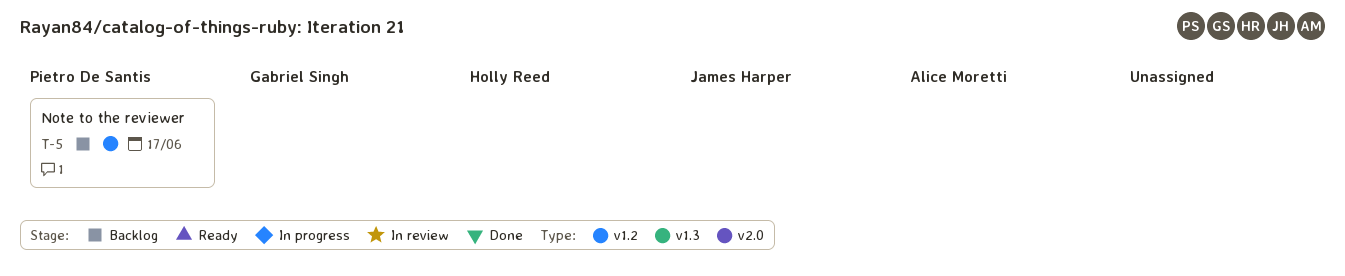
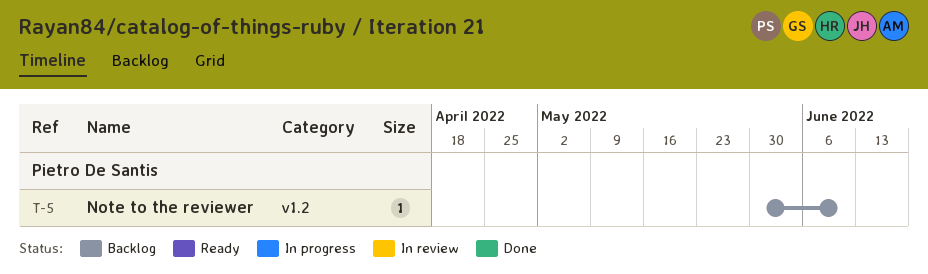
T-5, due: Jun 17 -> Jun 10

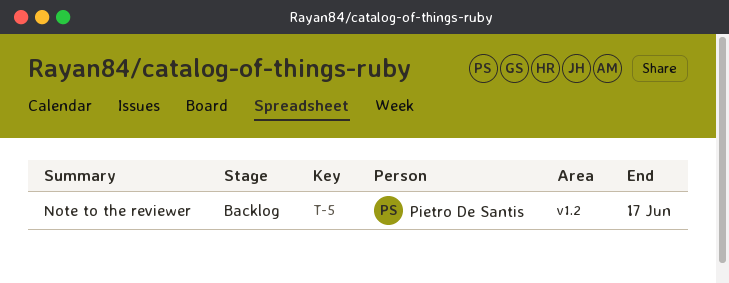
T-5, due: Jun 10 -> Jun 17

